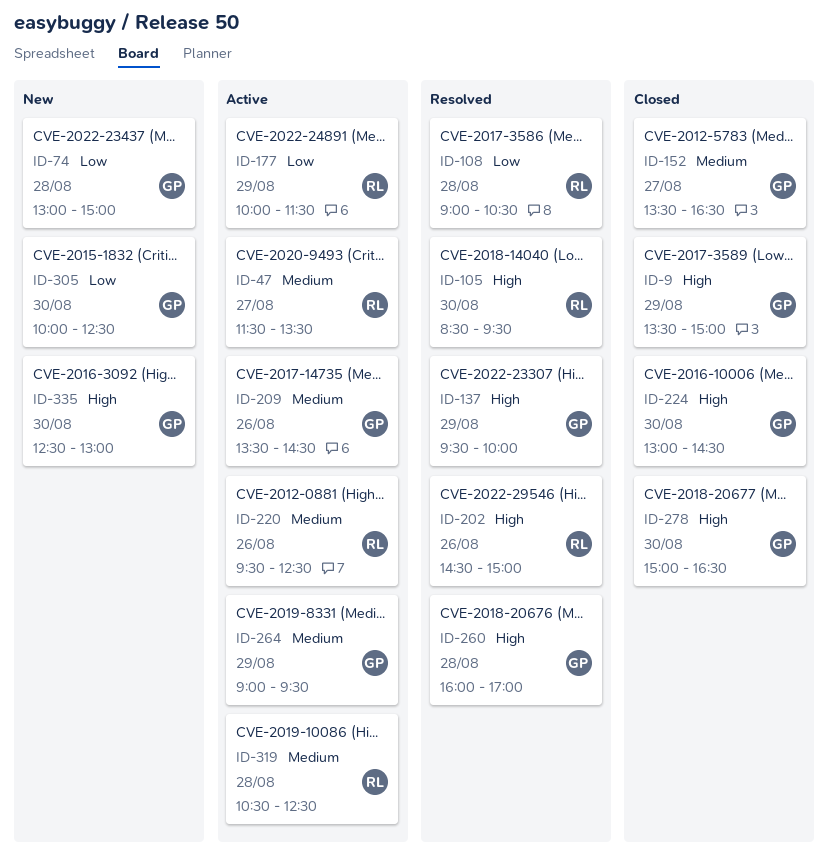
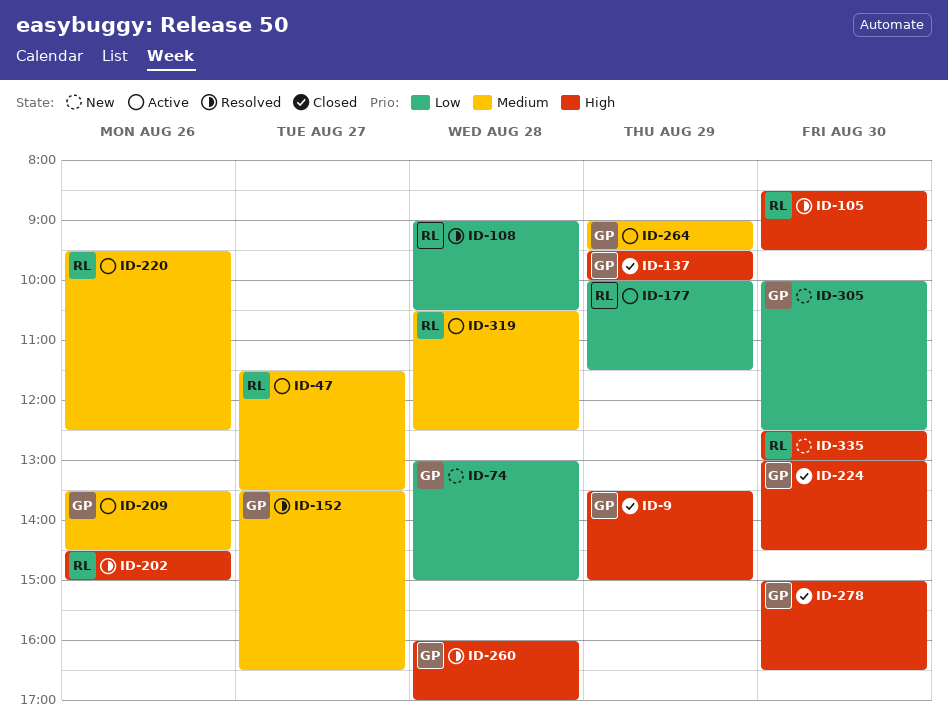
ID-137, status: Resolved -> Closed
ID-152, status: Closed -> Resolved
ID-335, owner: GP -> RL

